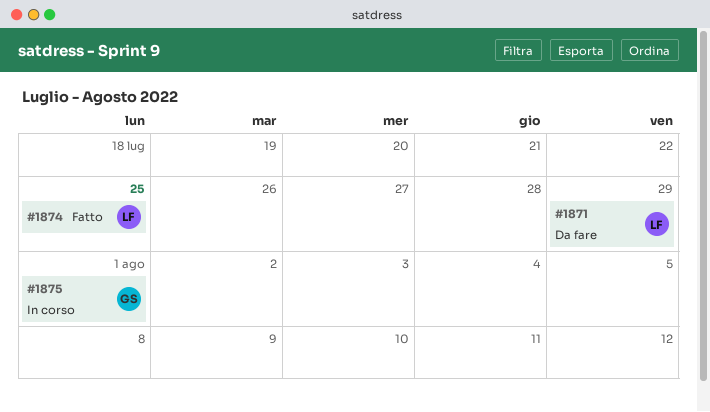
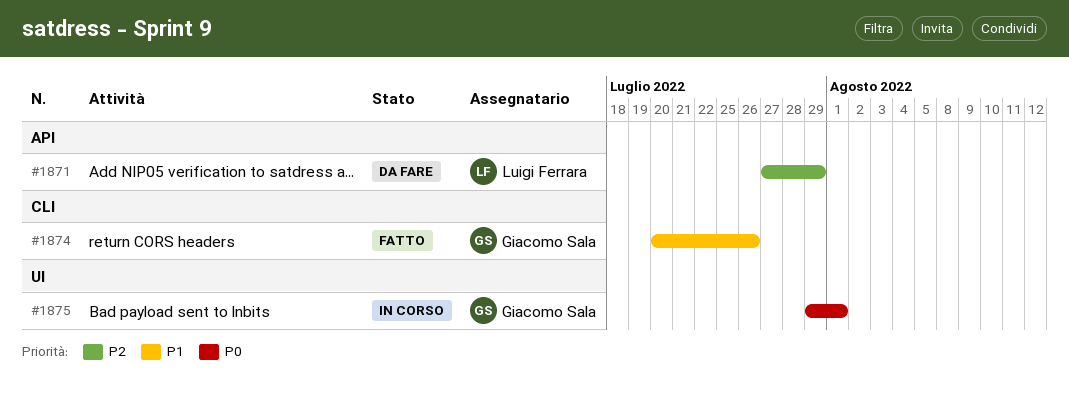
#1874, owner: Luigi Ferrara -> Giacomo Sala
#1874, due: Jul 25 -> Jul 26

